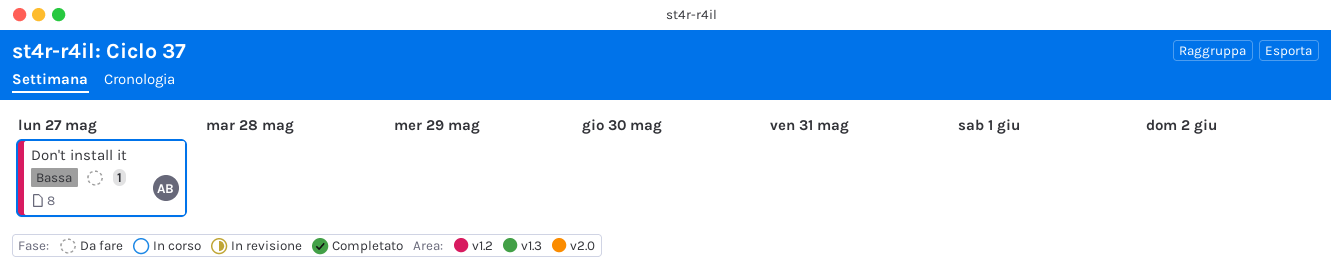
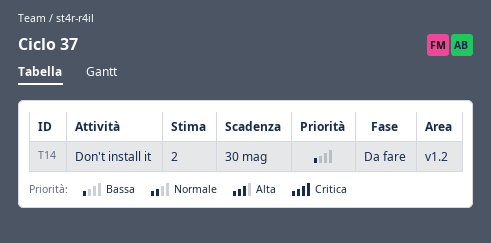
Don't install it, estimate: 1 -> 2
Don't install it, due: May 27 -> May 30

